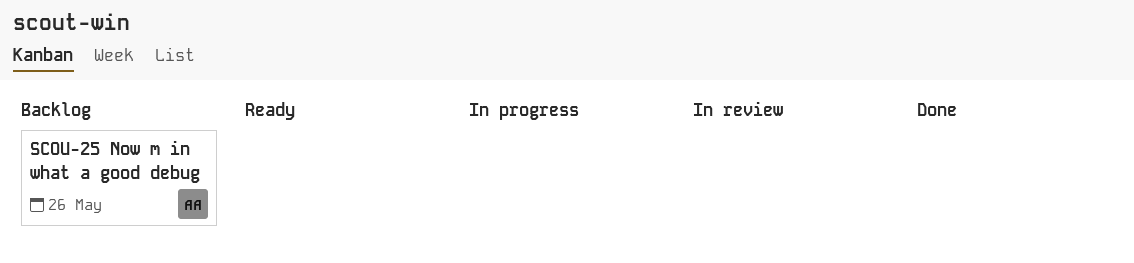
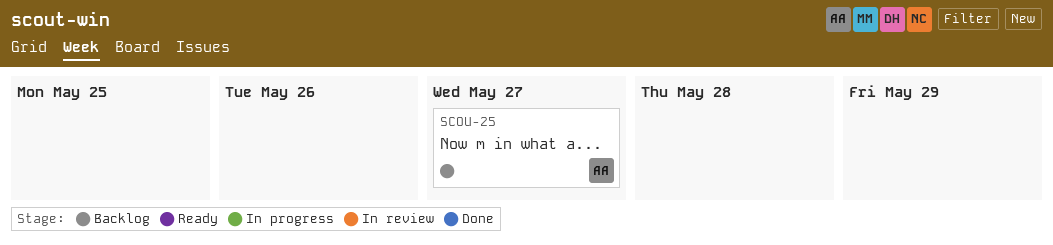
SCOU-25, due: May 26 -> May 27

